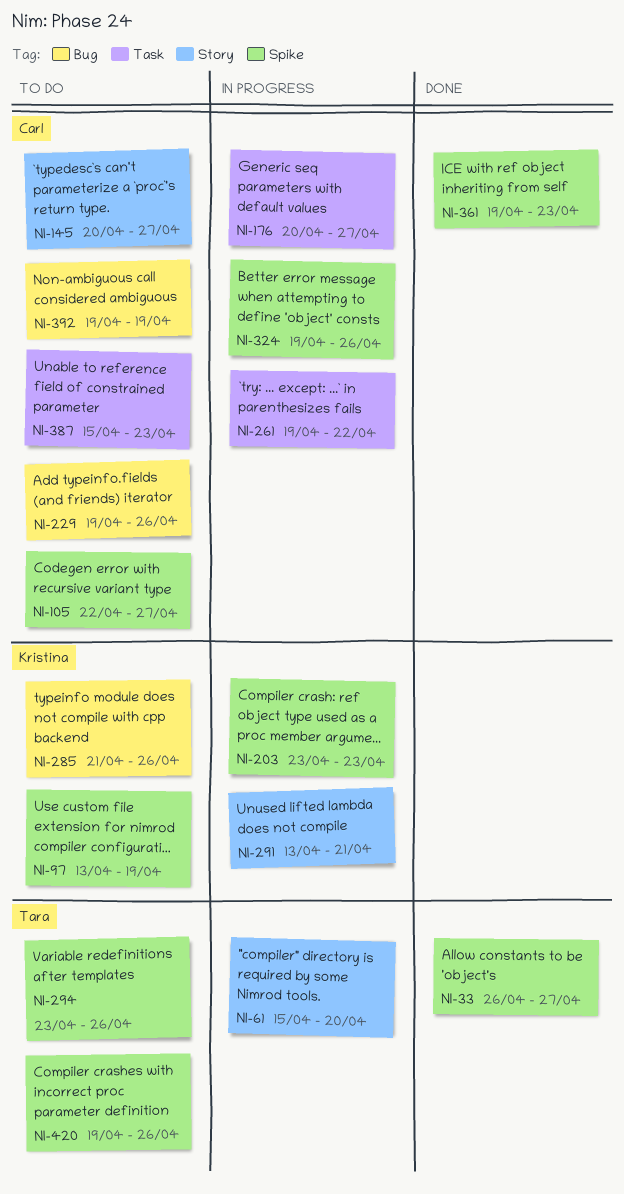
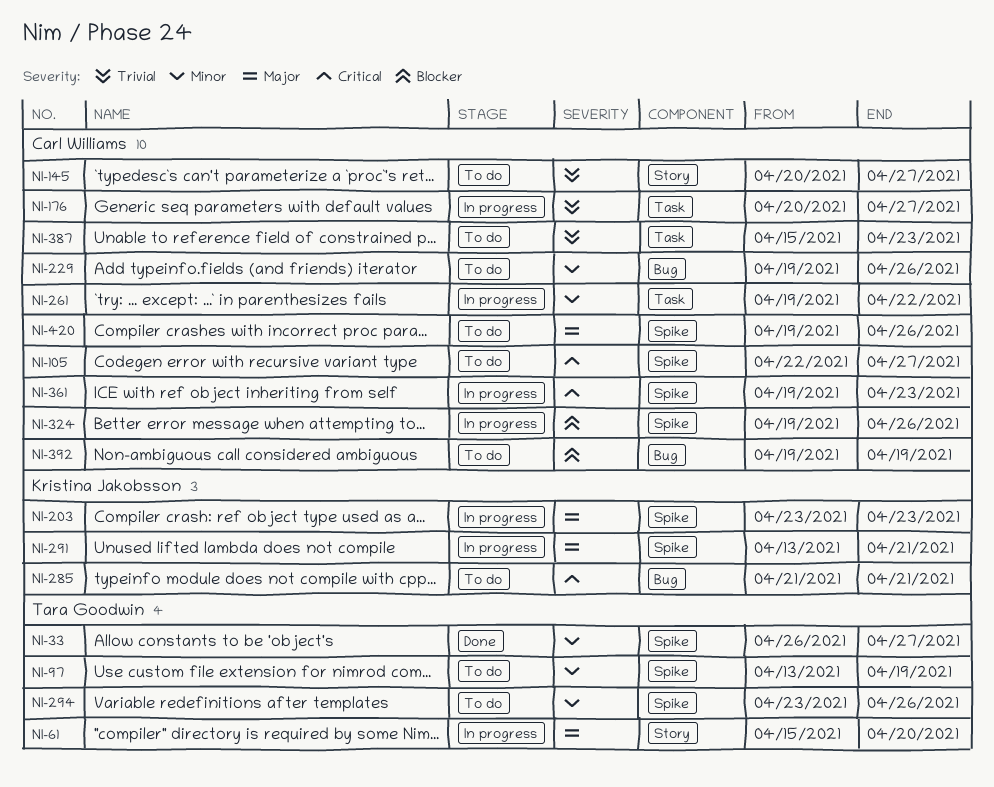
NI-97, owner: Kristina Jakobsson -> Tara Goodwin
NI-285, due: Apr 26 -> Apr 21
NI-291, label: Story -> Spike
NI-361, status: Done -> In progress
NI-420, owner: Tara Goodwin -> Carl Williams

